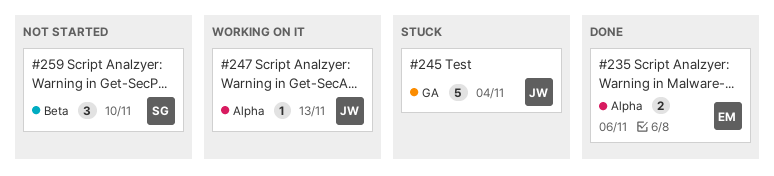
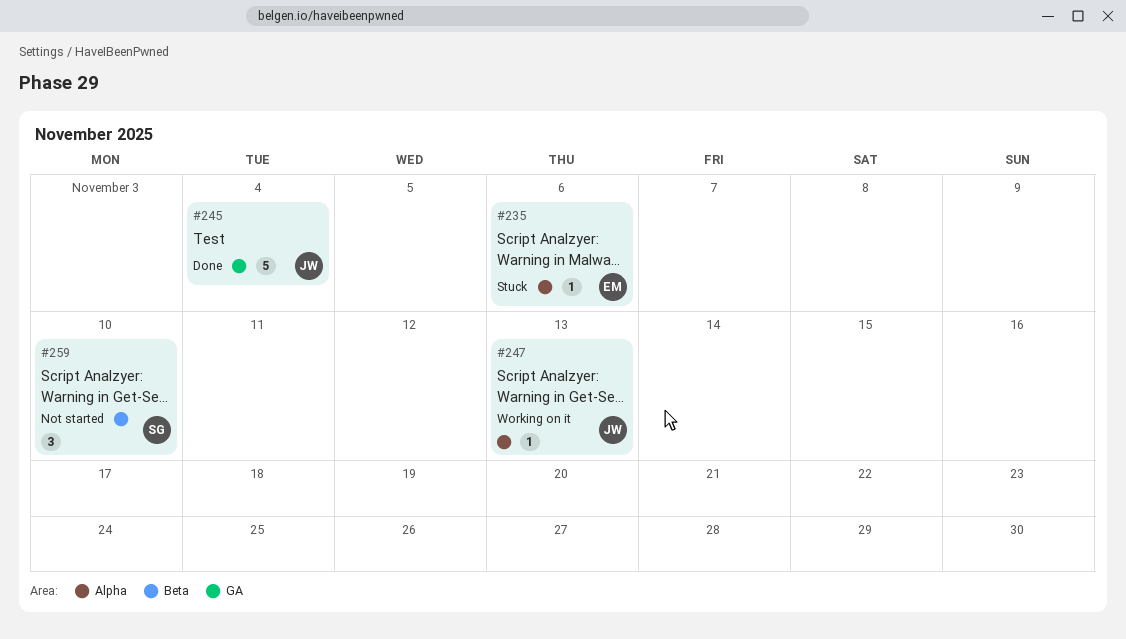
#235, status: Done -> Stuck
#235, estimate: 2 -> 1
#245, status: Stuck -> Done

